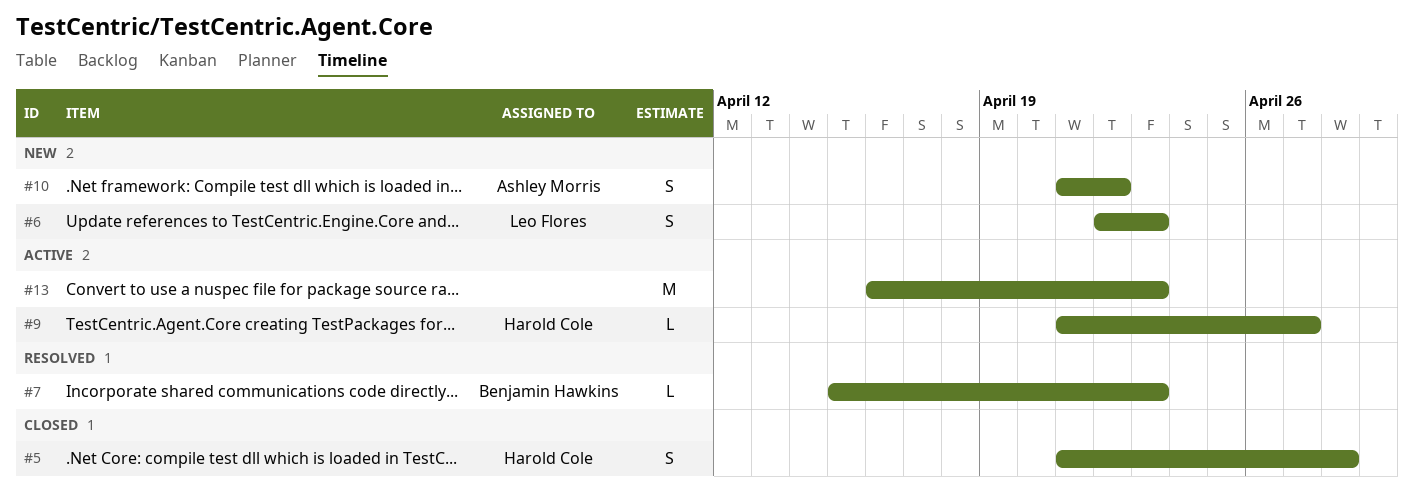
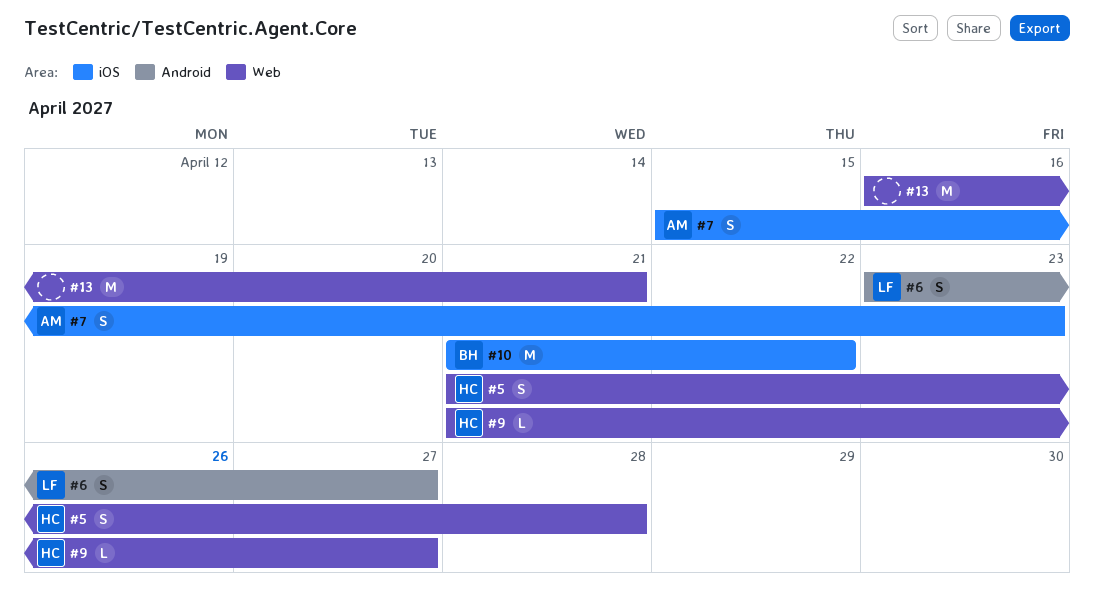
#6, start: Apr 22 -> Apr 23
#6, due: Apr 23 -> Apr 27
#7, owner: Benjamin Hawkins -> Ashley Morris
#7, estimate: L -> S
#10, owner: Ashley Morris -> Benjamin Hawkins
#10, estimate: S -> M
#13, due: Apr 23 -> Apr 21

